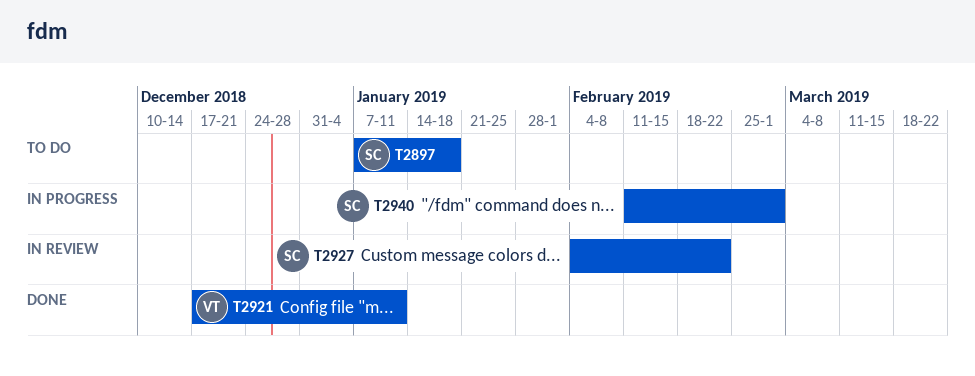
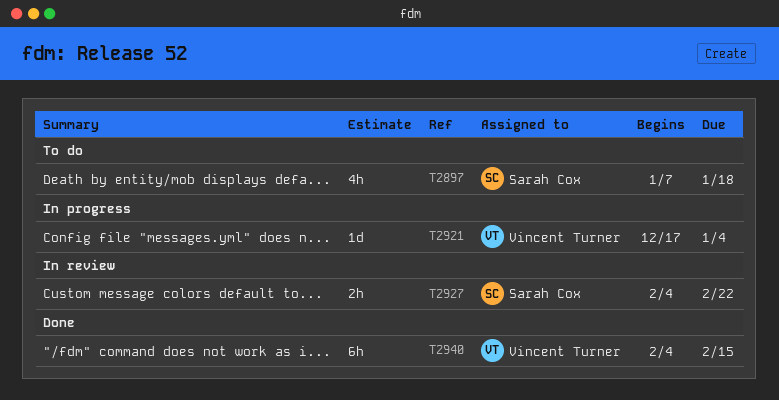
T2921, status: Done -> In progress
T2921, due: Jan 11 -> Jan 4
T2940, status: In progress -> Done
T2940, owner: Sarah Cox -> Vincent Turner
T2940, start: Feb 11 -> Feb 4
T2940, due: Mar 1 -> Feb 15

